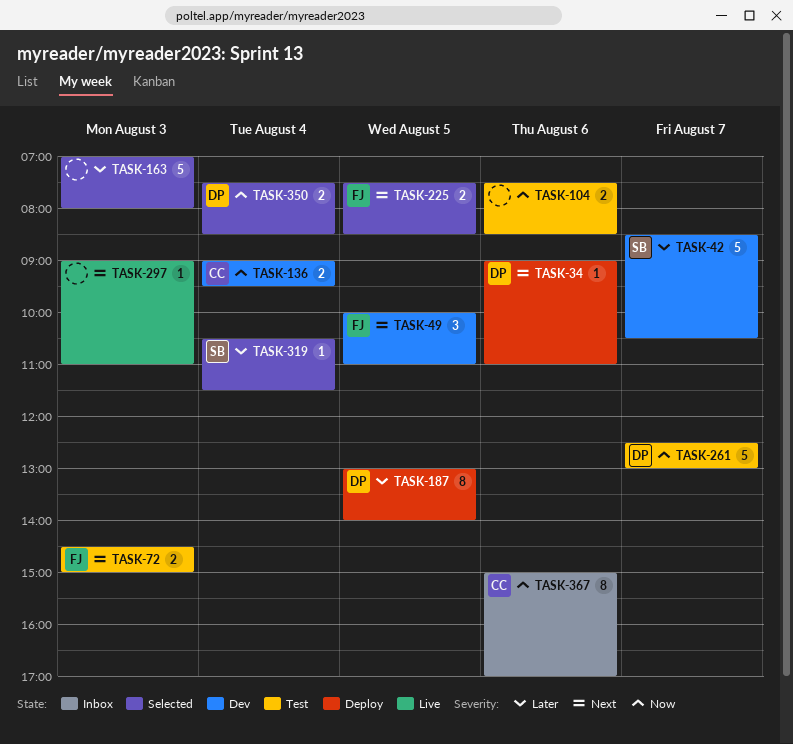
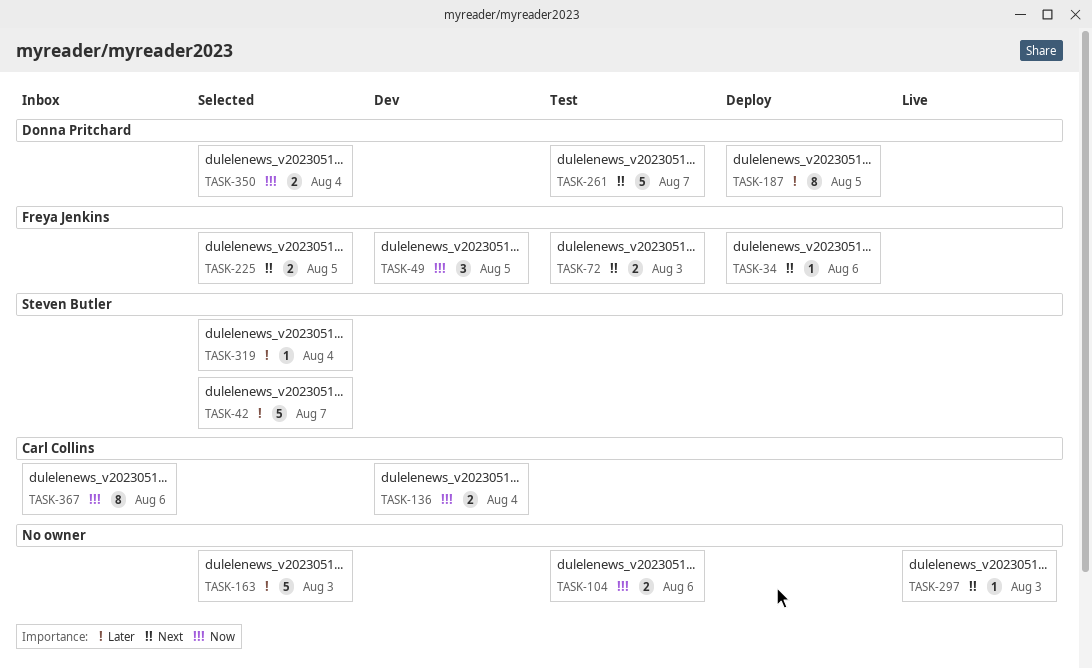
TASK-34, owner: Donna Pritchard -> Freya Jenkins
TASK-42, status: Dev -> Selected
TASK-49, priority: Next -> Now
TASK-261, priority: Now -> Next

